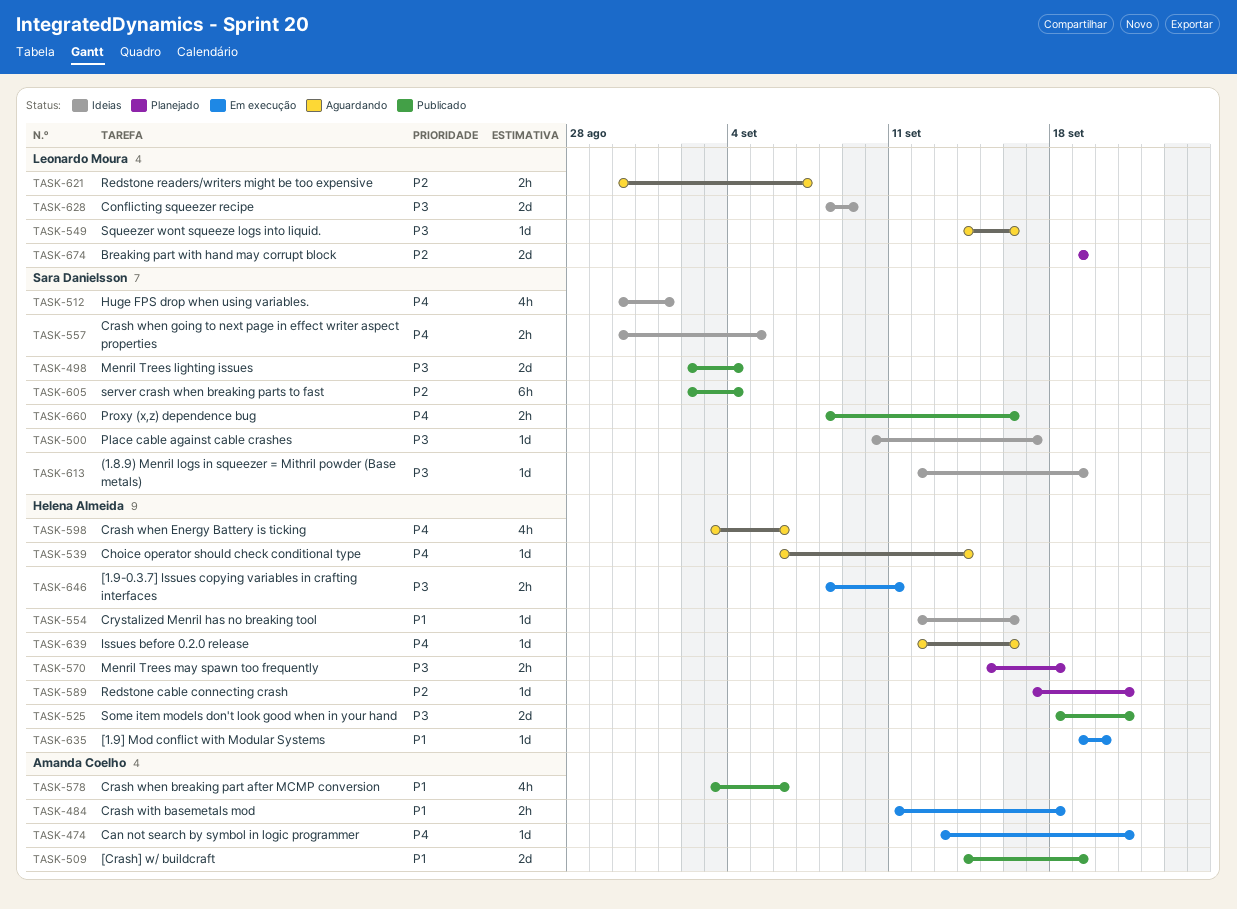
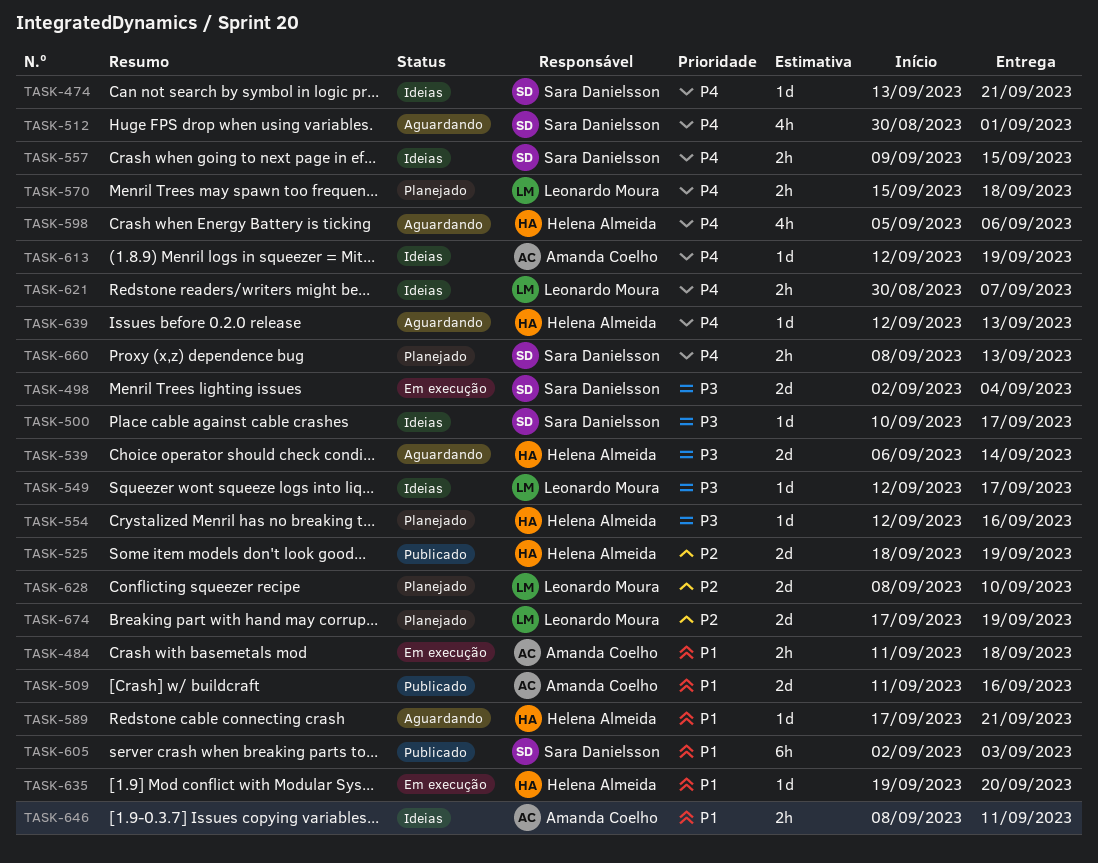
TASK-474, status: Em execução -> Ideias
TASK-474, owner: Amanda Coelho -> Sara Danielsson
TASK-498, status: Publicado -> Em execução
TASK-509, start: Sep 14 -> Sep 11
TASK-509, due: Sep 19 -> Sep 16
TASK-512, status: Ideias -> Aguardando
TASK-525, priority: P3 -> P2
TASK-525, due: Sep 21 -> Sep 19
TASK-539, priority: P4 -> P3
TASK-539, estimate: 1d -> 2d
TASK-549, status: Aguardando -> Ideias
TASK-549, start: Sep 14 -> Sep 12
TASK-549, due: Sep 16 -> Sep 17
TASK-554, status: Ideias -> Planejado
TASK-554, priority: P1 -> P3
TASK-557, start: Aug 30 -> Sep 9
TASK-557, due: Sep 5 -> Sep 15
TASK-570, owner: Helena Almeida -> Leonardo Moura
TASK-570, priority: P3 -> P4
TASK-578: present -> none
TASK-589, status: Planejado -> Aguardando
TASK-589, priority: P2 -> P1
TASK-598, start: Sep 3 -> Sep 5
TASK-605, priority: P2 -> P1
TASK-605, due: Sep 4 -> Sep 3
TASK-613, owner: Sara Danielsson -> Amanda Coelho
TASK-613, priority: P3 -> P4
TASK-621, status: Aguardando -> Ideias
TASK-621, priority: P2 -> P4
TASK-628, status: Ideias -> Planejado
TASK-628, priority: P3 -> P2
TASK-628, due: Sep 9 -> Sep 10
TASK-639, due: Sep 16 -> Sep 13
TASK-646, status: Em execução -> Ideias
TASK-646, owner: Helena Almeida -> Amanda Coelho
TASK-646, priority: P3 -> P1
TASK-660, status: Publicado -> Planejado
TASK-660, due: Sep 16 -> Sep 13
TASK-674, start: Sep 19 -> Sep 17

